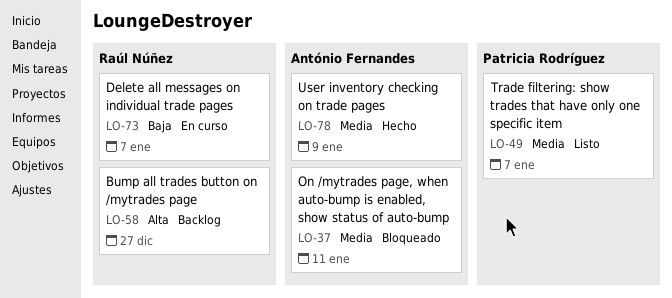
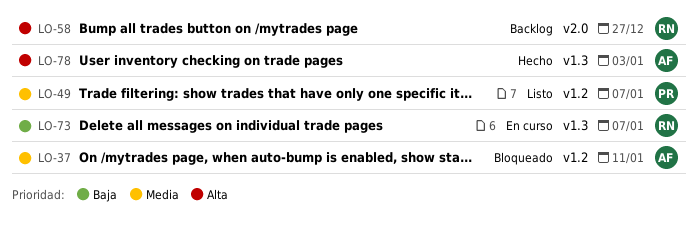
LO-78, priority: Media -> Alta
LO-78, due: Jan 9 -> Jan 3

